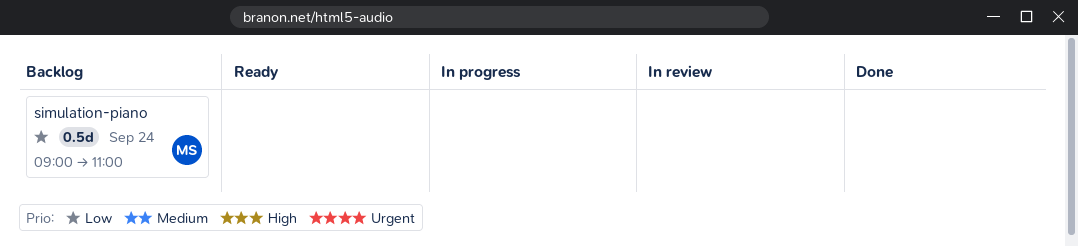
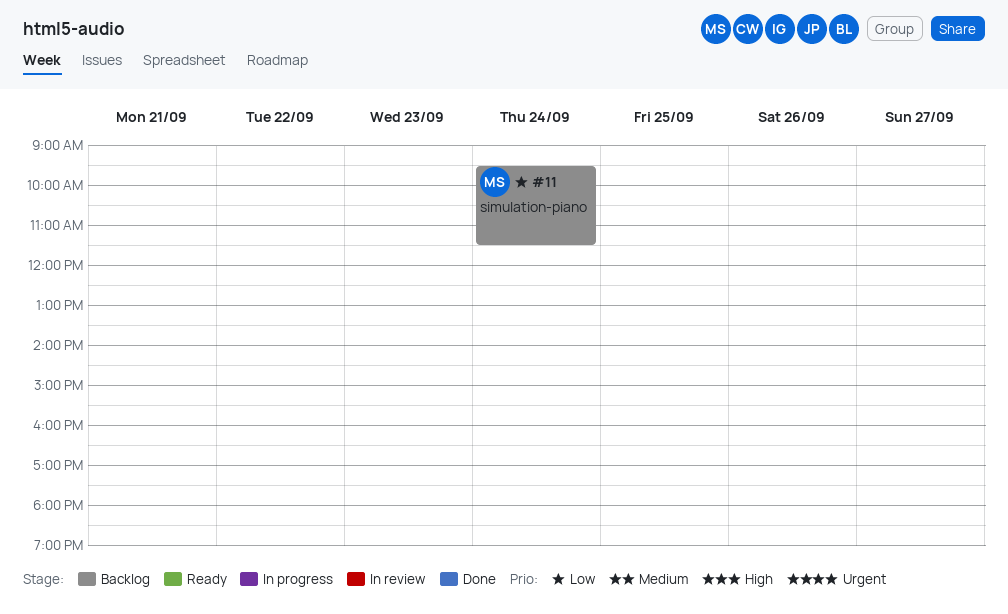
simulation-piano, begins: 09:00 -> 09:30
simulation-piano, ends: 11:00 -> 11:30

